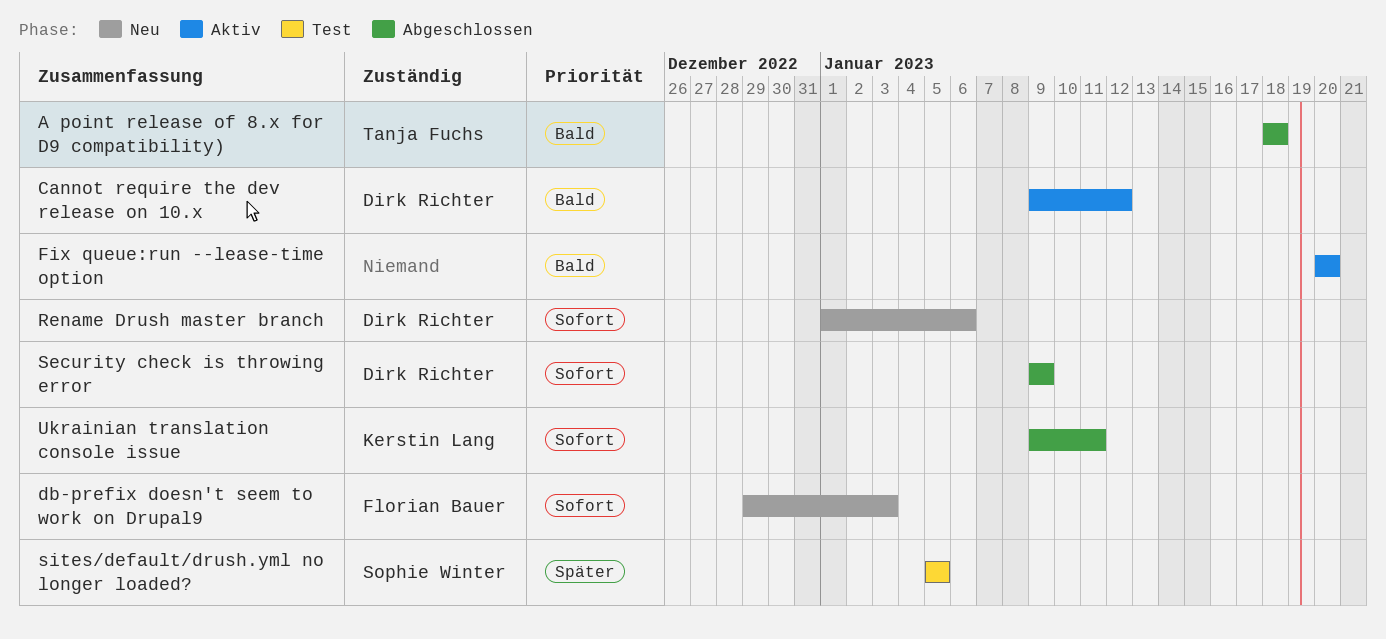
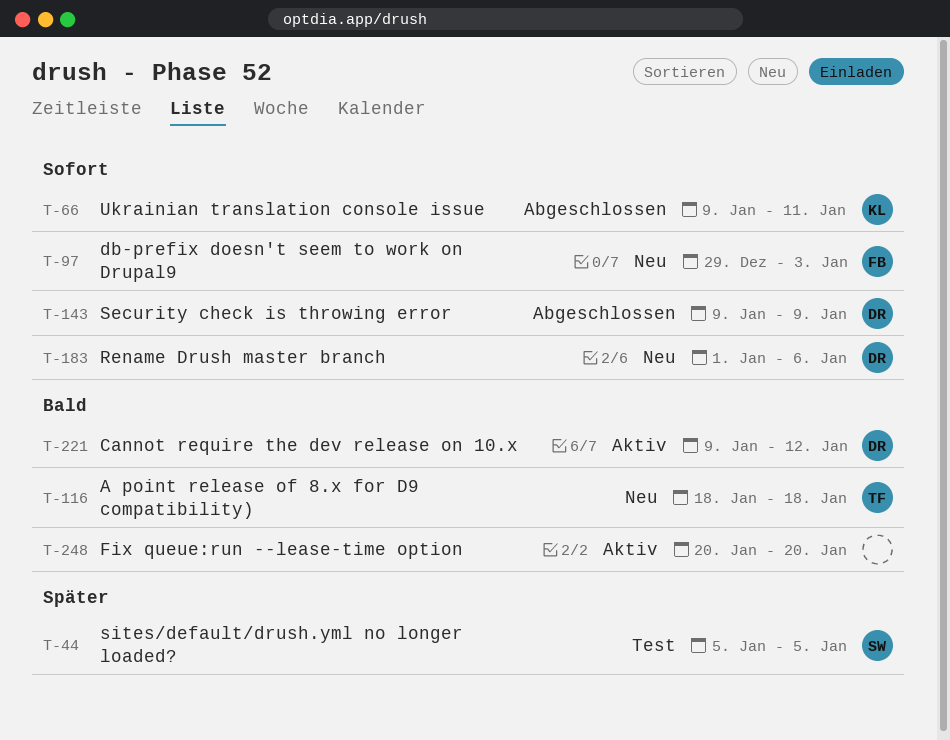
A point release of 8.x for D9 compatibility), status: Abgeschlossen -> Neu

